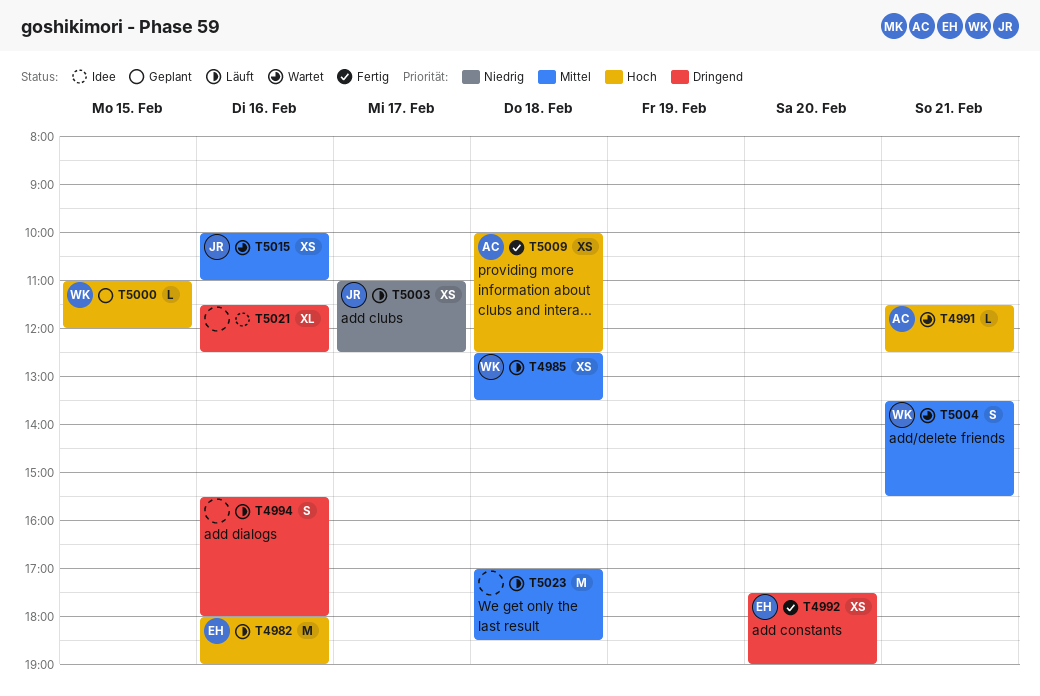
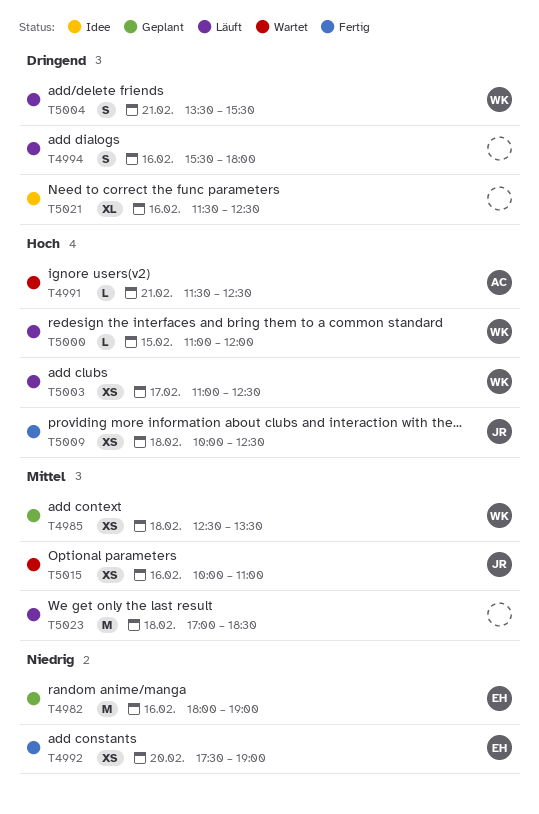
T4982, status: Läuft -> Geplant
T4982, priority: Hoch -> Niedrig
T4985, status: Läuft -> Geplant
T4992, priority: Dringend -> Niedrig
T5000, status: Geplant -> Läuft
T5003, owner: JR -> WK
T5003, priority: Niedrig -> Hoch
T5004, status: Wartet -> Läuft
T5004, priority: Mittel -> Dringend
T5009, owner: AC -> JR

